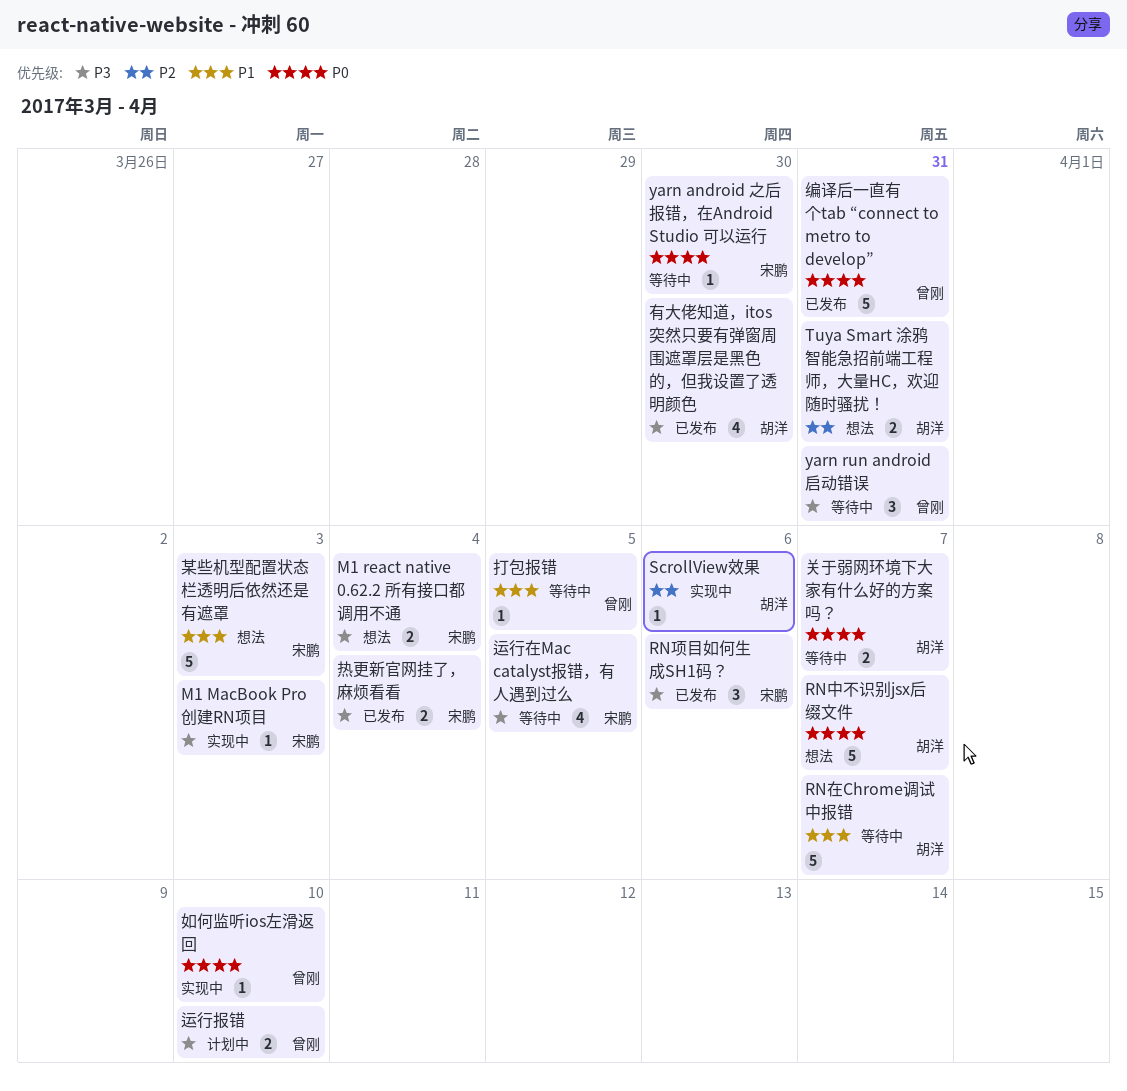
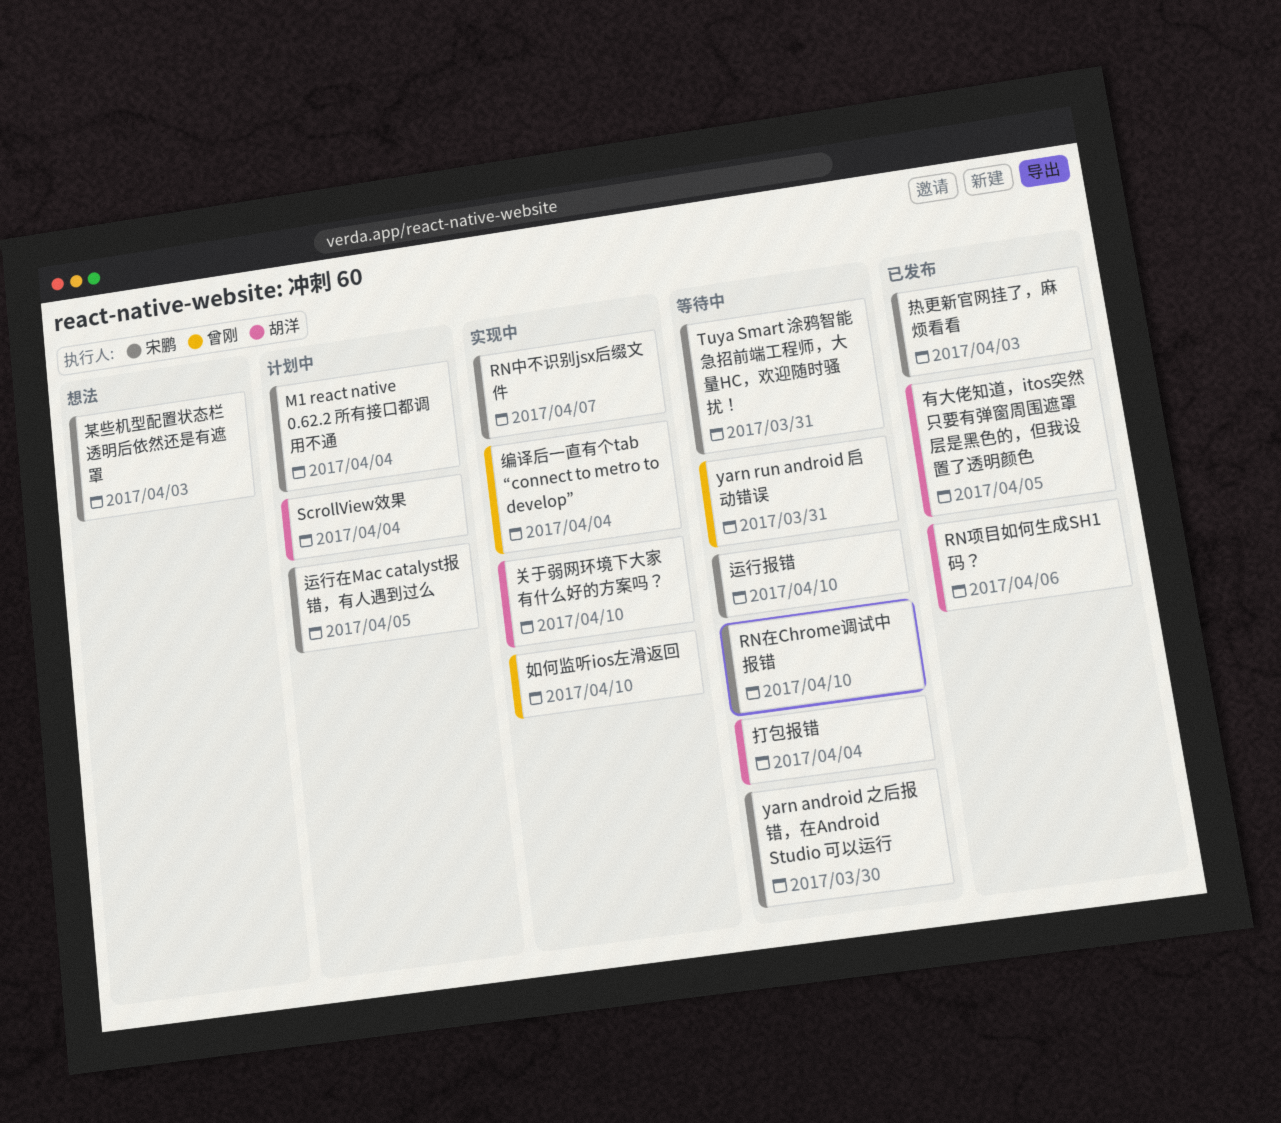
M1 MacBook Pro 创建RN项目: present -> none
M1 react native 0.62.2 所有接口都调用不通, status: 想法 -> 计划中
RN中不识别jsx后缀文件, status: 想法 -> 实现中
RN中不识别jsx后缀文件, owner: 胡洋 -> 宋鹏
RN在Chrome调试中报错, owner: 胡洋 -> 宋鹏
RN在Chrome调试中报错, due: Apr 7 -> Apr 10
RN项目如何生成SH1码？, owner: 宋鹏 -> 胡洋
ScrollView效果, status: 实现中 -> 计划中
ScrollView效果, due: Apr 6 -> Apr 4
Tuya Smart 涂鸦智能急招前端工程师，大量HC，欢迎随时骚扰！, status: 想法 -> 等待中
Tuya Smart 涂鸦智能急招前端工程师，大量HC，欢迎随时骚扰！, owner: 胡洋 -> 宋鹏
关于弱网环境下大家有什么好的方案吗？, status: 等待中 -> 实现中
关于弱网环境下大家有什么好的方案吗？, due: Apr 7 -> Apr 10
打包报错, owner: 曾刚 -> 胡洋
打包报错, due: Apr 5 -> Apr 4
有大佬知道，itos突然只要有弹窗周围遮罩层是黑色的，但我设置了透明颜色, due: Mar 30 -> Apr 5
热更新官网挂了，麻烦看看, due: Apr 4 -> Apr 3
编译后一直有个tab “connect to metro to develop”, status: 已发布 -> 实现中
编译后一直有个tab “connect to metro to develop”, due: Mar 31 -> Apr 4
运行在Mac catalyst报错，有人遇到过么, status: 等待中 -> 计划中
运行报错, status: 计划中 -> 等待中
运行报错, owner: 曾刚 -> 宋鹏

